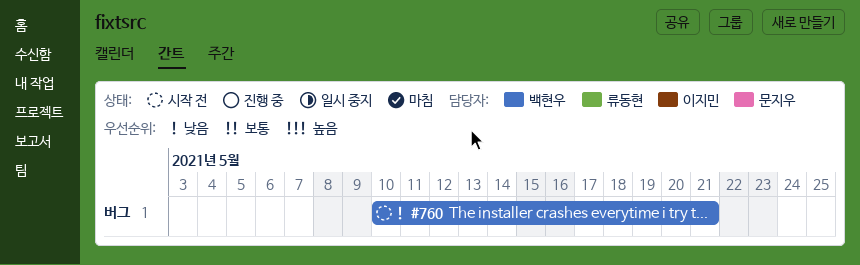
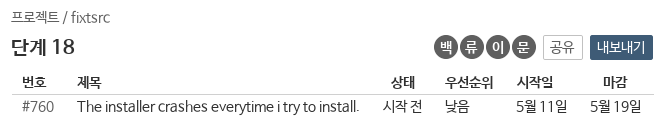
#760, start: May 10 -> May 11
#760, due: May 21 -> May 19

